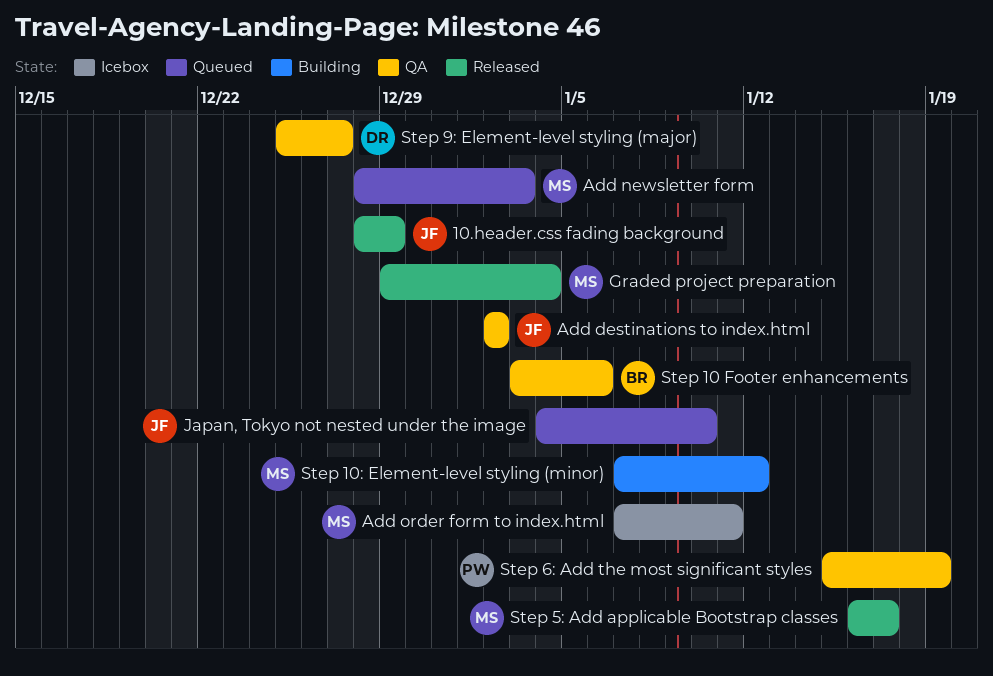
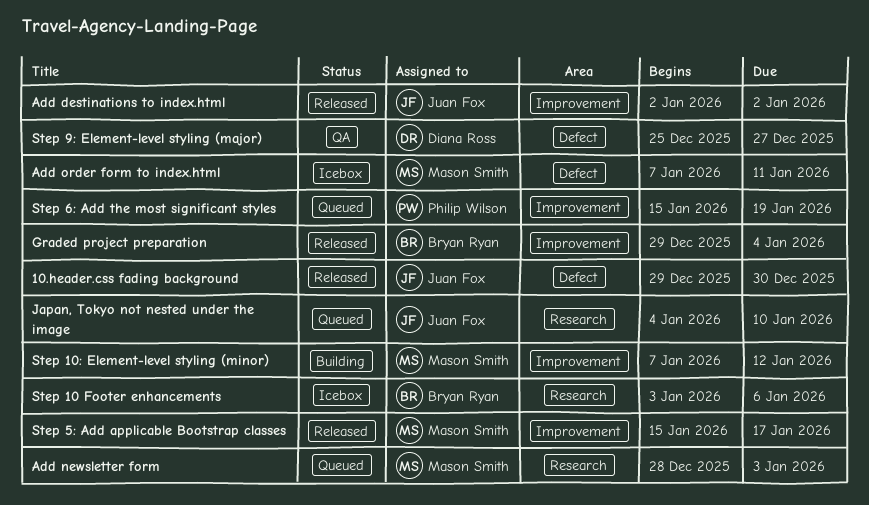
10.header.css fading background, start: Dec 28 -> Dec 29
10.header.css fading background, due: Dec 29 -> Dec 30
Add destinations to index.html, status: QA -> Released
Graded project preparation, owner: Mason Smith -> Bryan Ryan
Step 10 Footer enhancements, status: QA -> Icebox
Step 5: Add applicable Bootstrap classes, start: Jan 16 -> Jan 15
Step 6: Add the most significant styles, status: QA -> Queued

